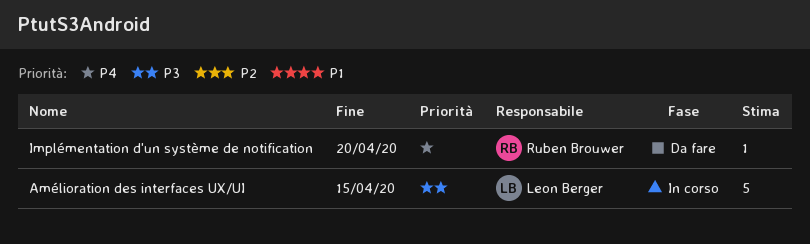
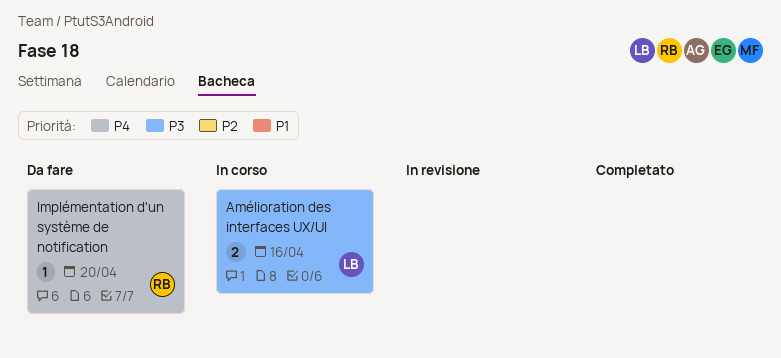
Amélioration des interfaces UX/UI, estimate: 5 -> 2
Amélioration des interfaces UX/UI, due: Apr 15 -> Apr 16

